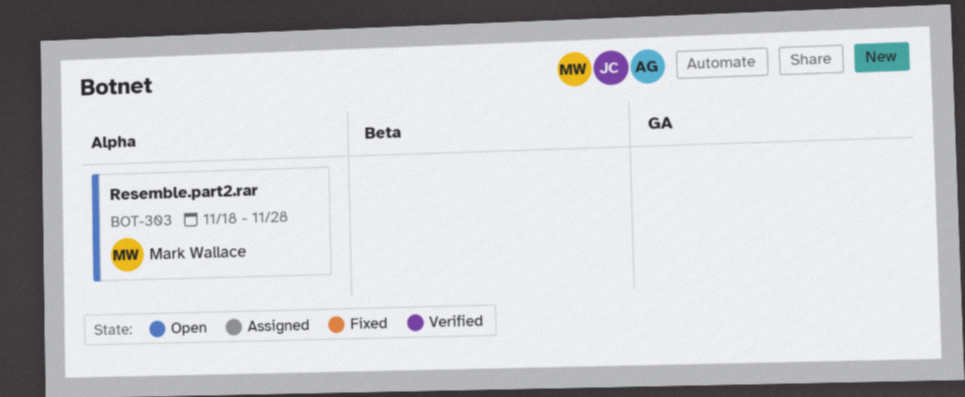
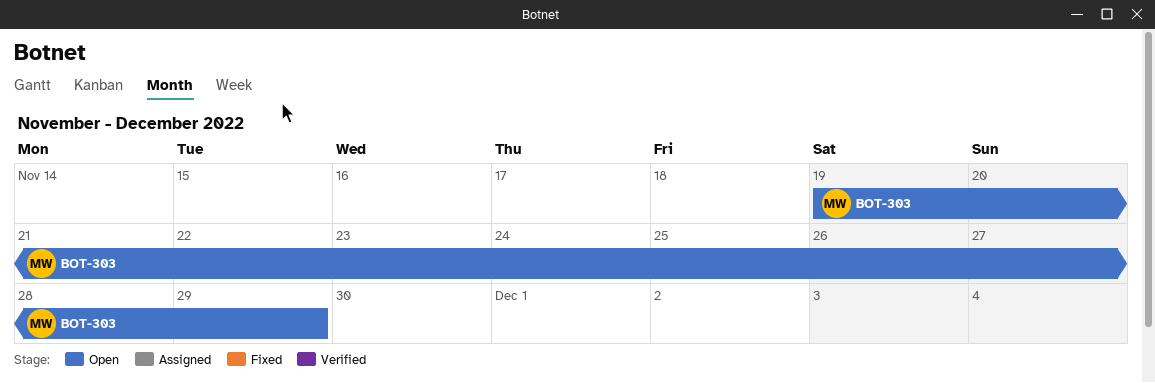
BOT-303, start: Nov 18 -> Nov 19
BOT-303, due: Nov 28 -> Nov 29

